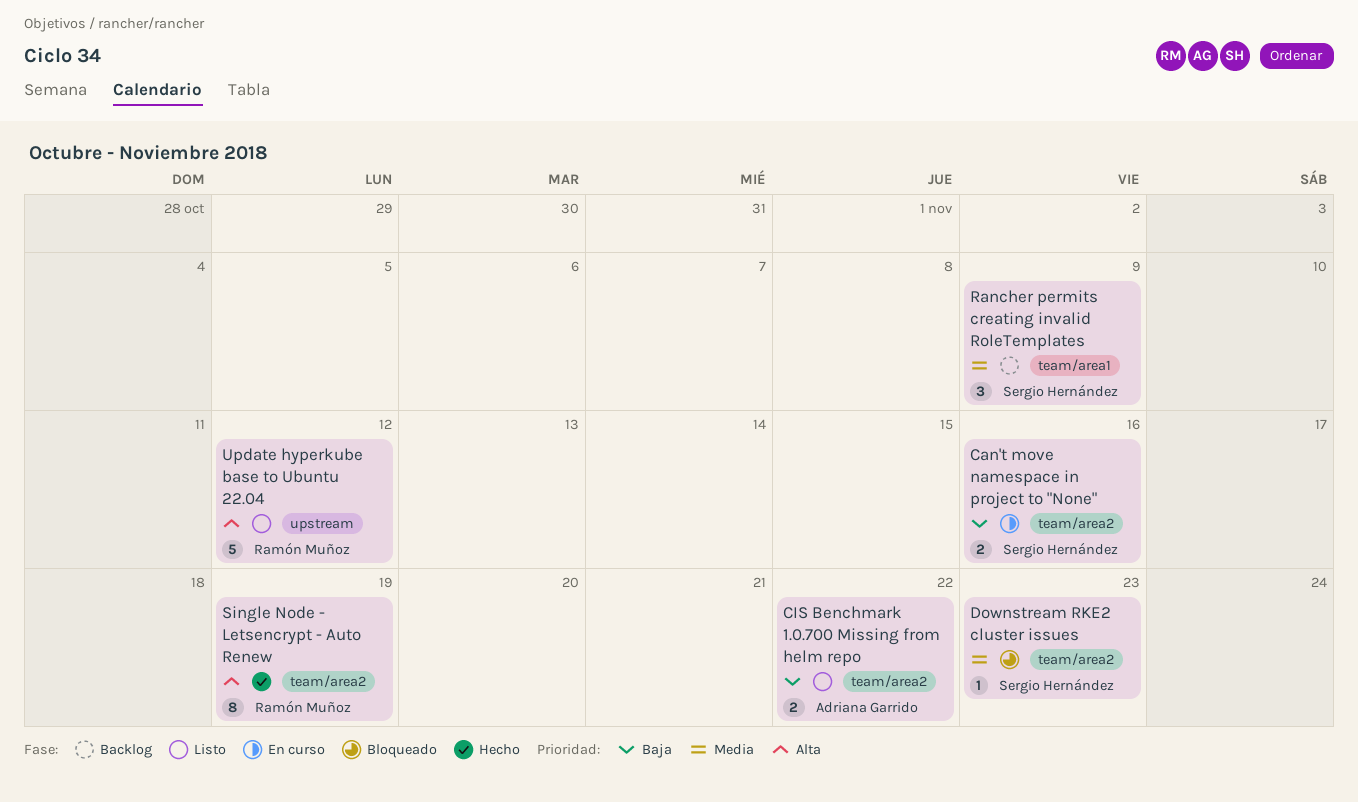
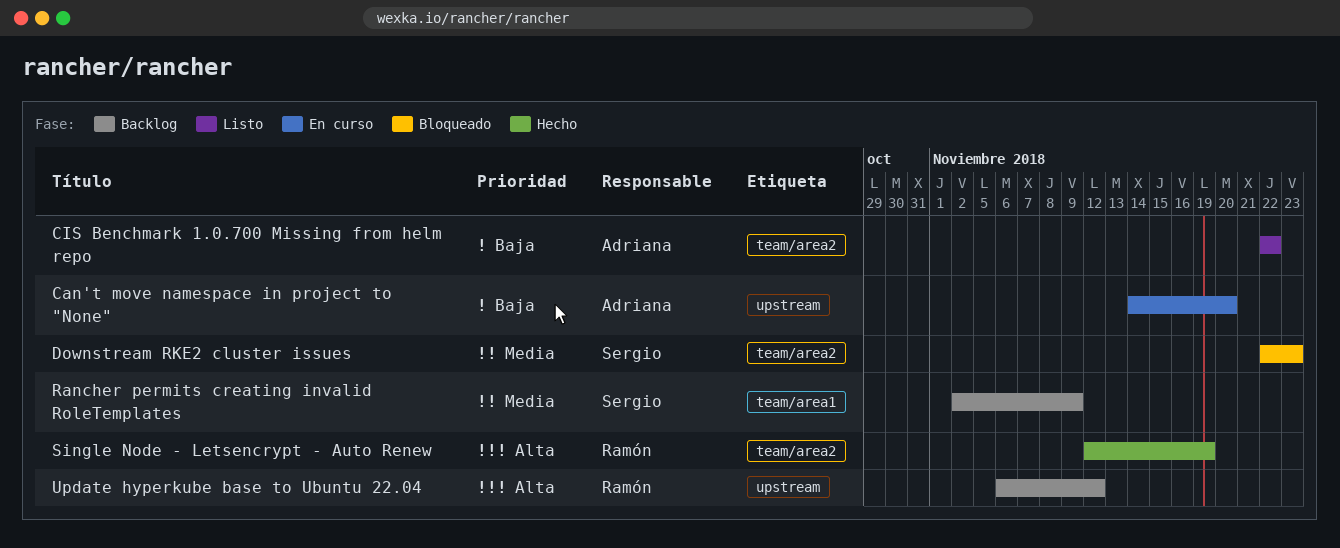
Can't move namespace in project to "None", owner: Sergio Hernández -> Adriana Garrido
Can't move namespace in project to "None", label: team/area2 -> upstream
Can't move namespace in project to "None", due: Nov 16 -> Nov 20
Update hyperkube base to Ubuntu 22.04, status: Listo -> Backlog

